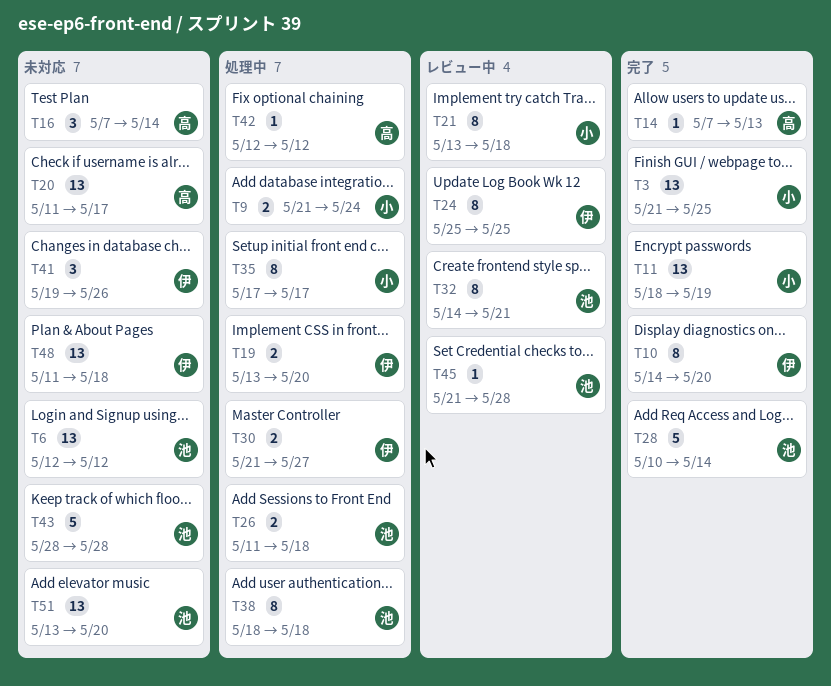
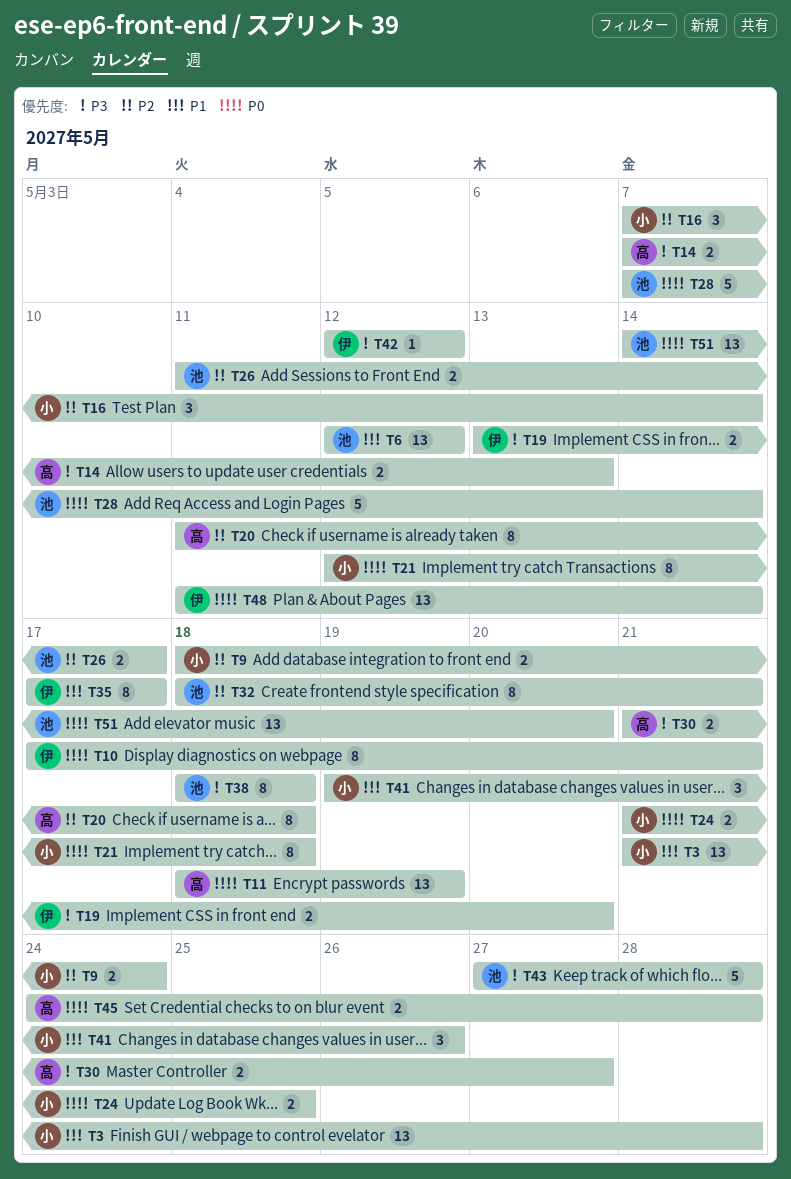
T3, due: May 25 -> May 28
T9, start: May 21 -> May 18
T10, start: May 14 -> May 17
T10, due: May 20 -> May 21
T11, owner: 小 -> 高
T14, estimate: 1 -> 2
T16, owner: 高 -> 小
T20, estimate: 13 -> 8
T20, due: May 17 -> May 18
T21, start: May 13 -> May 12
T24, owner: 伊 -> 小
T24, estimate: 8 -> 2
T24, start: May 25 -> May 21
T26, due: May 18 -> May 17
T28, start: May 10 -> May 7
T30, owner: 伊 -> 高
T32, start: May 14 -> May 18
T35, owner: 小 -> 伊
T41, owner: 伊 -> 小
T42, owner: 高 -> 伊
T43, start: May 28 -> May 27
T45, owner: 池 -> 高
T45, estimate: 1 -> 2
T45, start: May 21 -> May 24
T48, due: May 18 -> May 14
T51, start: May 13 -> May 14

